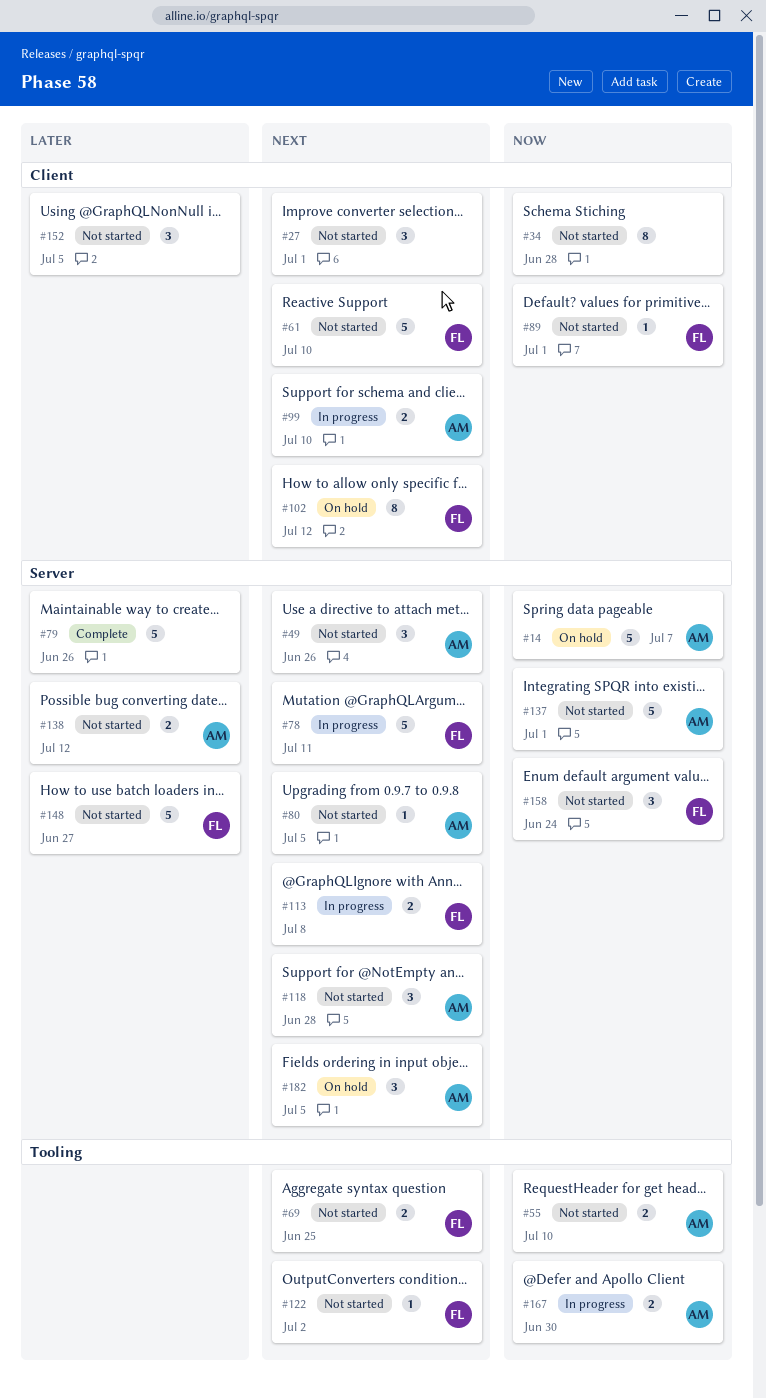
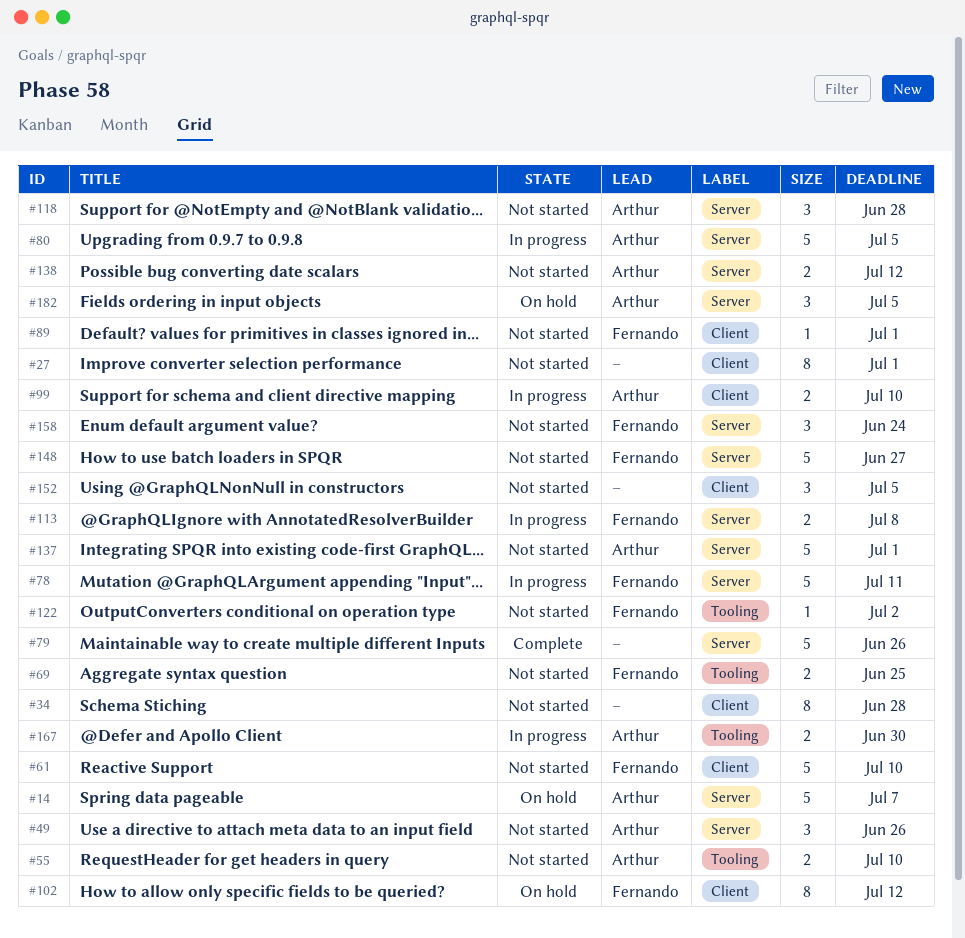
#27, estimate: 3 -> 8
#80, status: Not started -> In progress
#80, estimate: 1 -> 5

